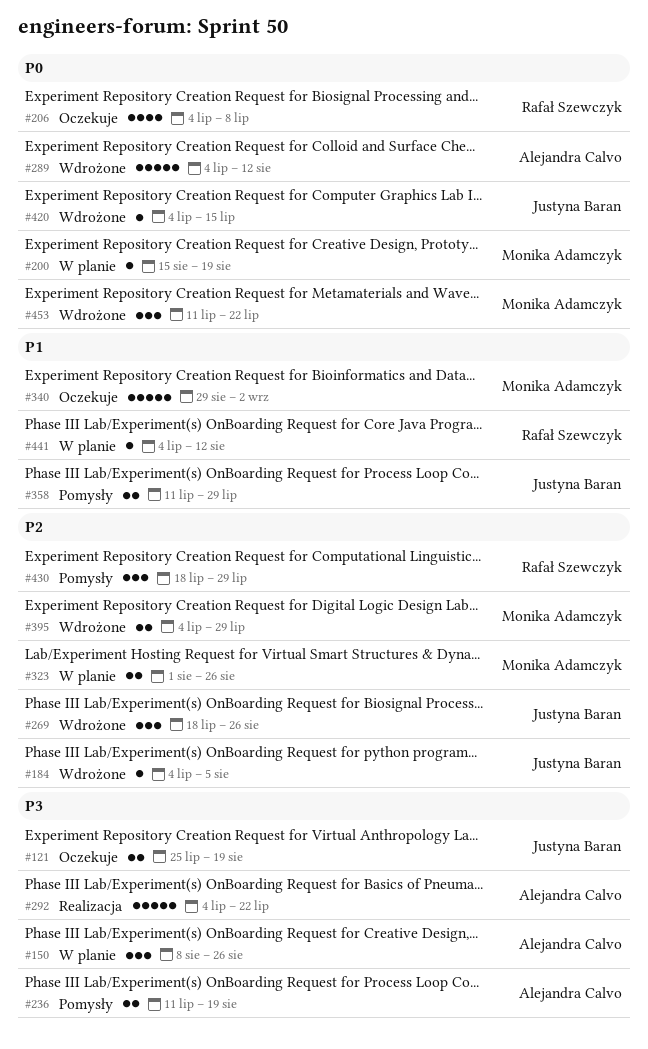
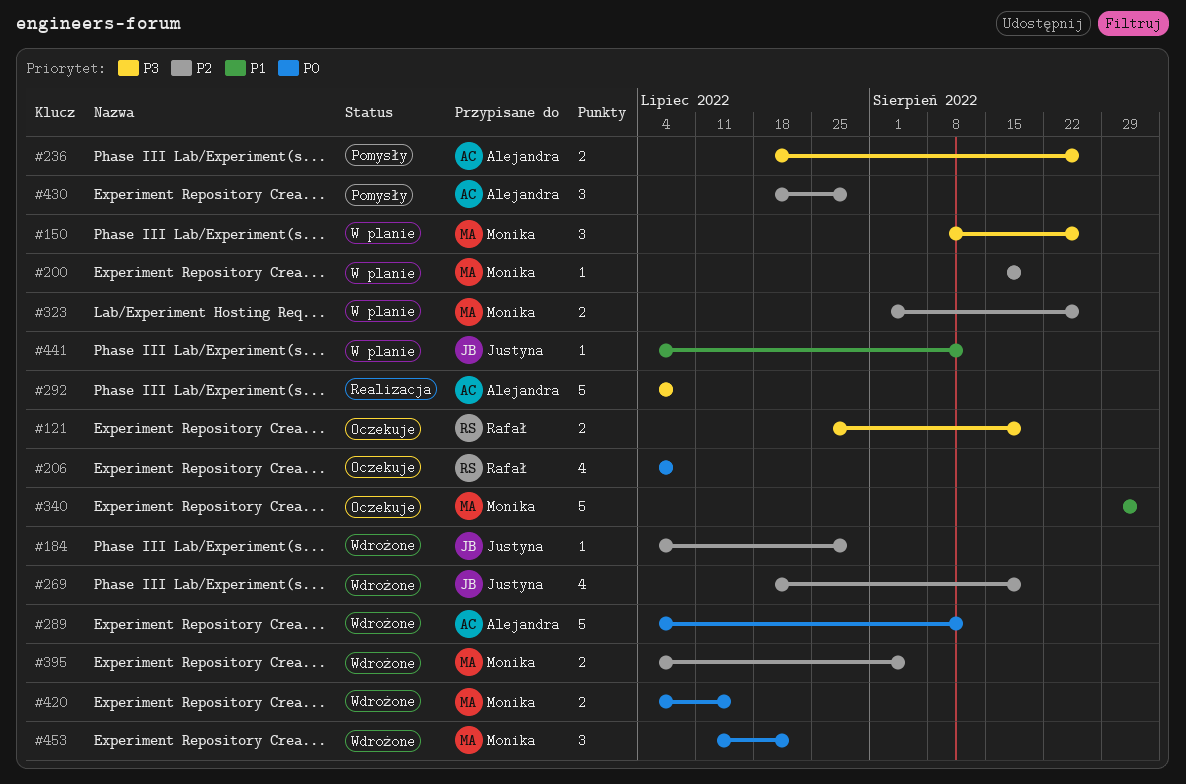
#121, owner: Justyna Baran -> Rafał Szewczyk
#150, owner: Alejandra Calvo -> Monika Adamczyk
#184, due: Aug 5 -> Jul 29
#200, priority: P0 -> P2
#236, start: Jul 11 -> Jul 18
#236, due: Aug 19 -> Aug 26
#269, estimate: 3 -> 4
#269, due: Aug 26 -> Aug 19
#292, due: Jul 22 -> Jul 8
#358: present -> none
#395, due: Jul 29 -> Aug 5
#420, owner: Justyna Baran -> Monika Adamczyk
#420, estimate: 1 -> 2
#430, owner: Rafał Szewczyk -> Alejandra Calvo
#441, owner: Rafał Szewczyk -> Justyna Baran

